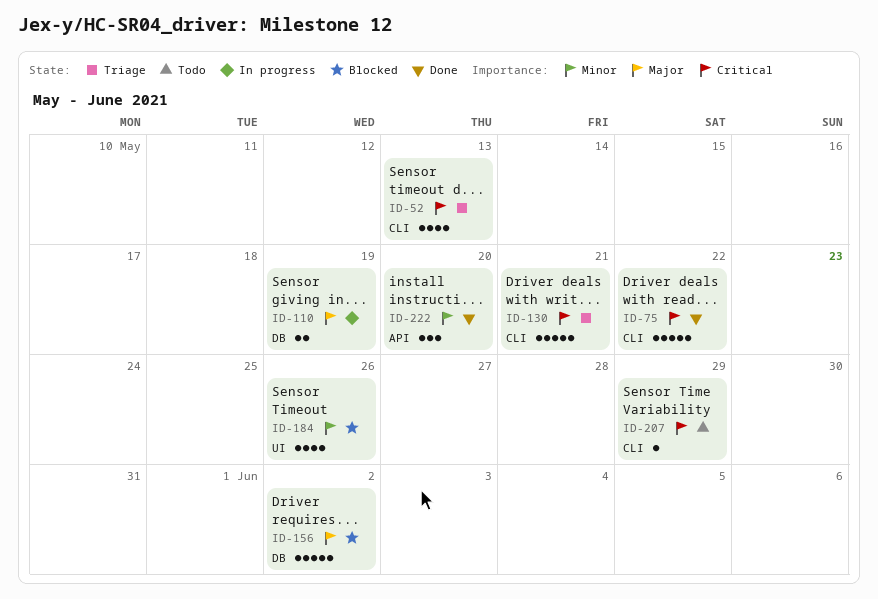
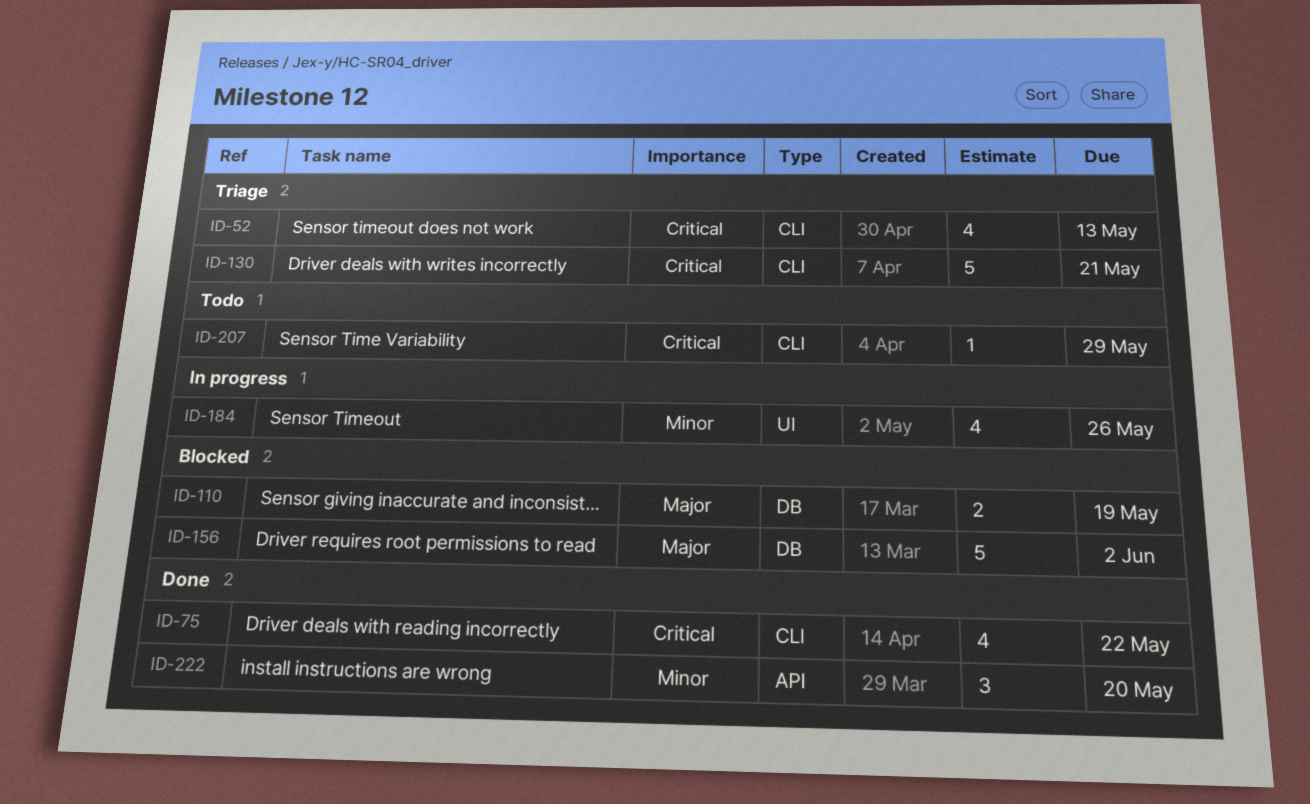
ID-75, estimate: 5 -> 4
ID-110, status: In progress -> Blocked
ID-184, status: Blocked -> In progress

